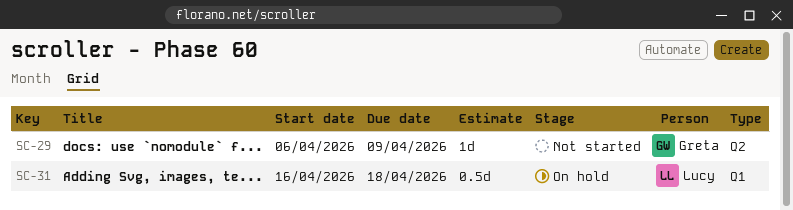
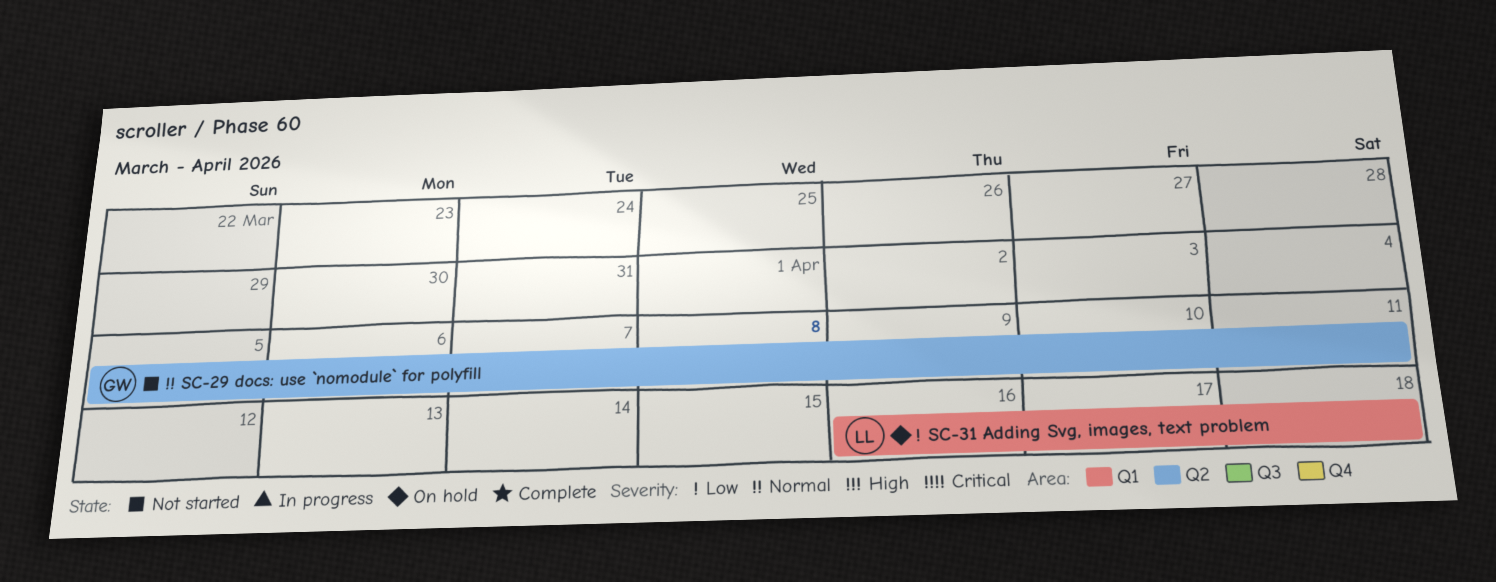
SC-29, start: Apr 6 -> Apr 5
SC-29, due: Apr 9 -> Apr 11

